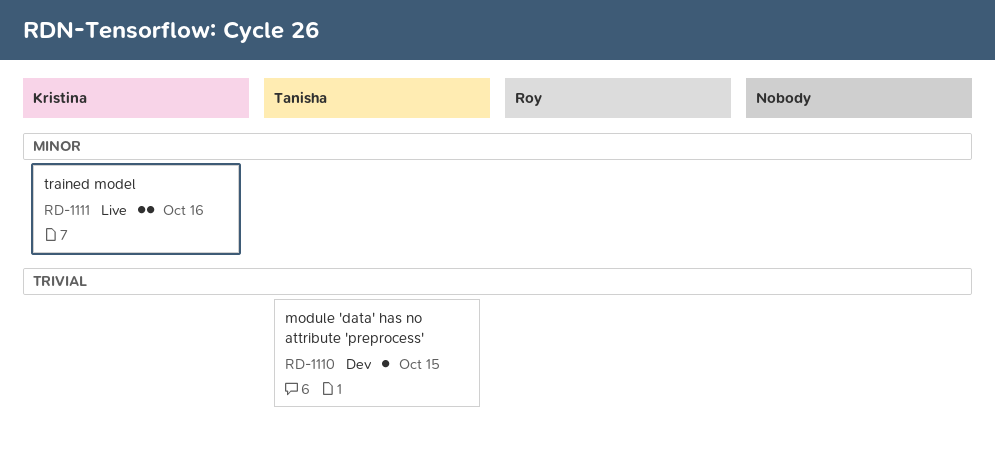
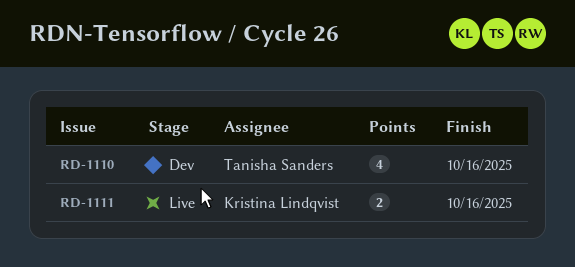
RD-1110, estimate: 1 -> 4
RD-1110, due: Oct 15 -> Oct 16

